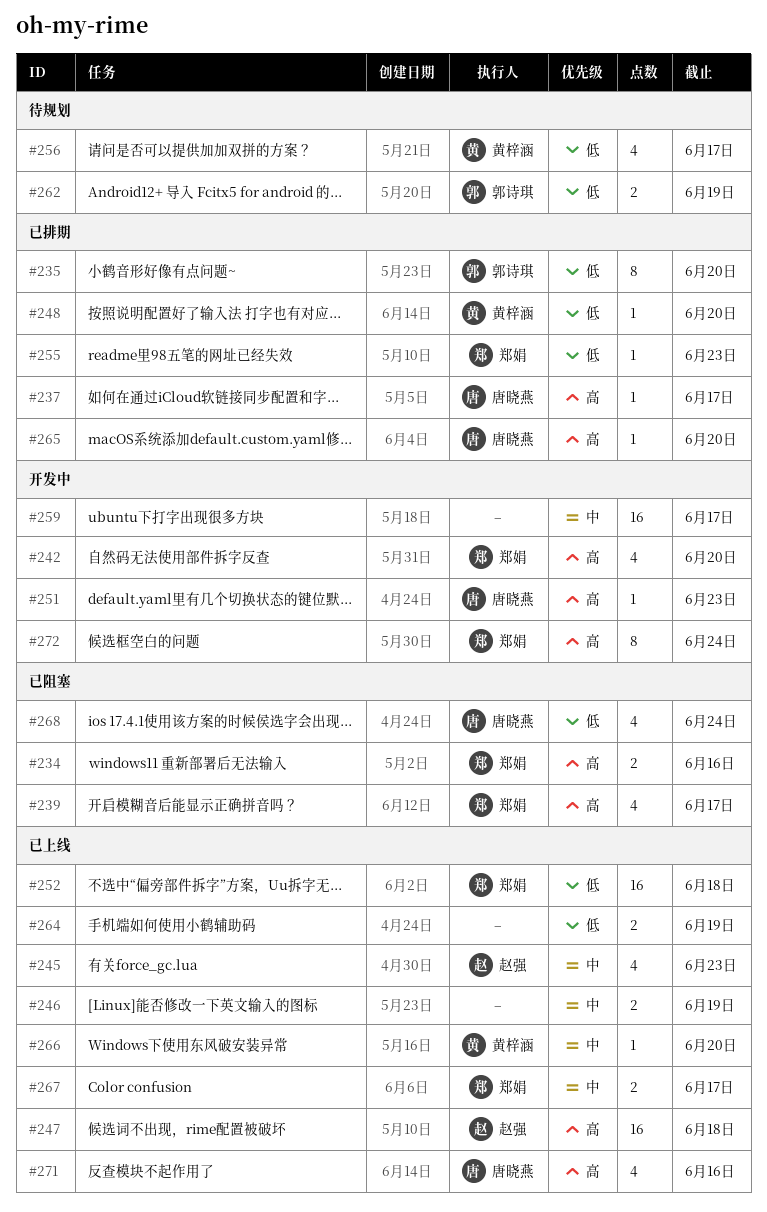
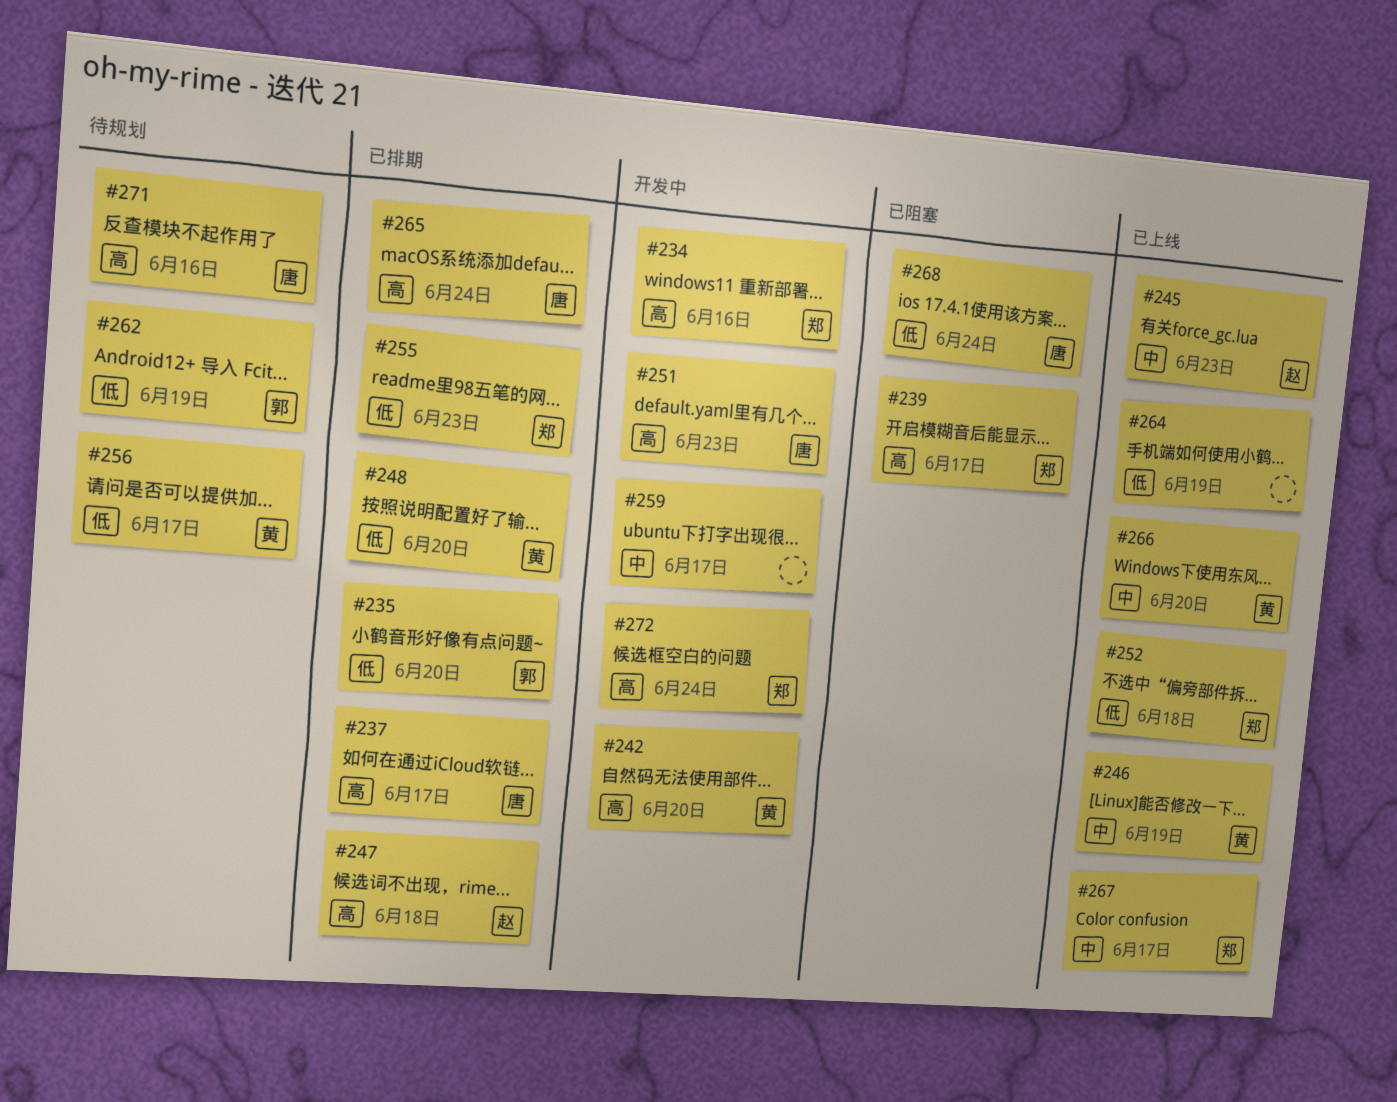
#234, status: 已阻塞 -> 开发中
#242, owner: 郑娟 -> 黄梓涵
#246, owner: none -> 黄梓涵
#247, status: 已上线 -> 已排期
#265, due: Jun 20 -> Jun 24
#271, status: 已上线 -> 待规划

